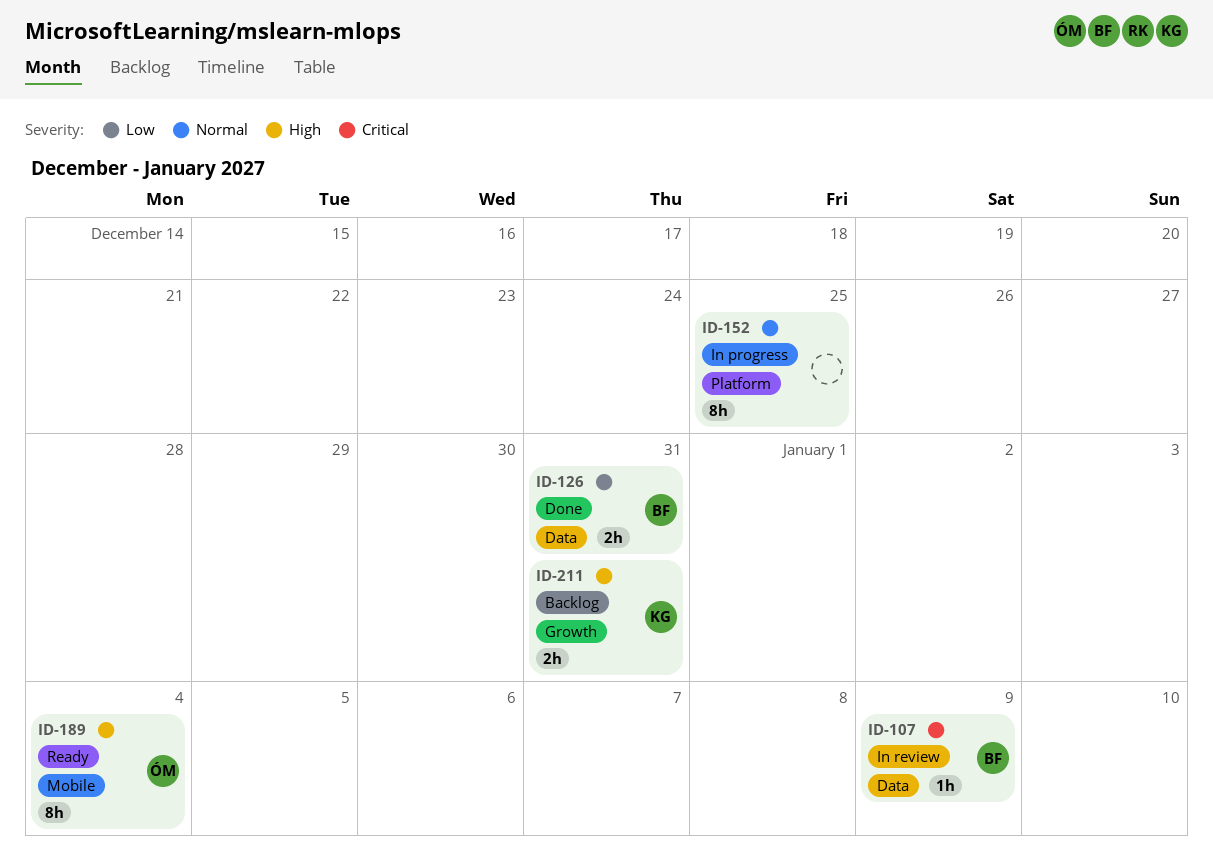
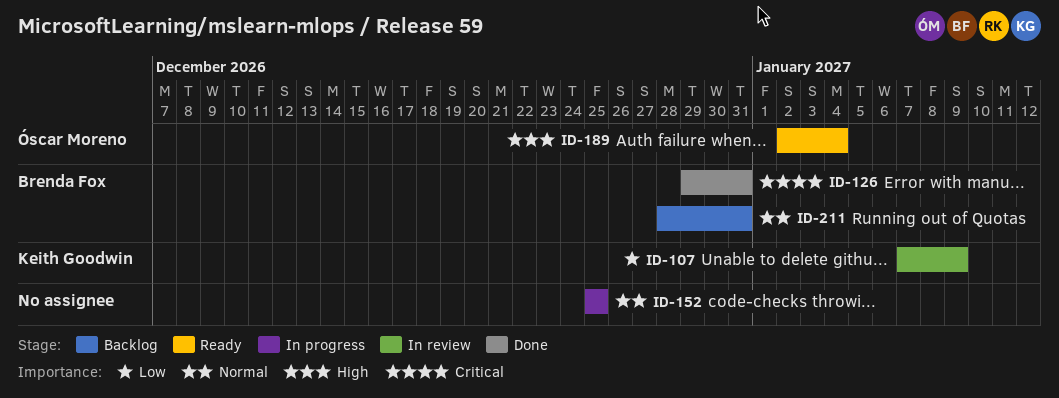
ID-107, owner: Brenda Fox -> Keith Goodwin
ID-107, priority: Critical -> Low
ID-126, priority: Low -> Critical
ID-211, owner: Keith Goodwin -> Brenda Fox
ID-211, priority: High -> Normal

